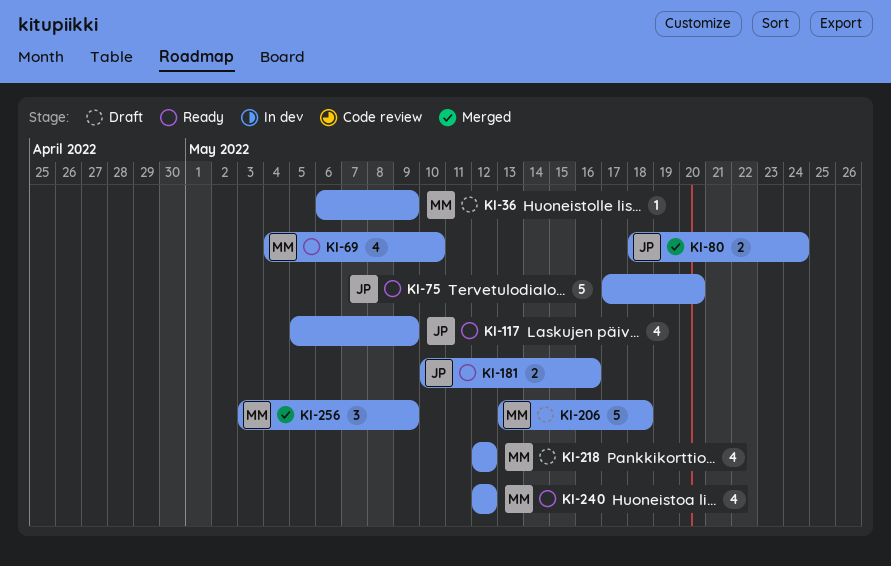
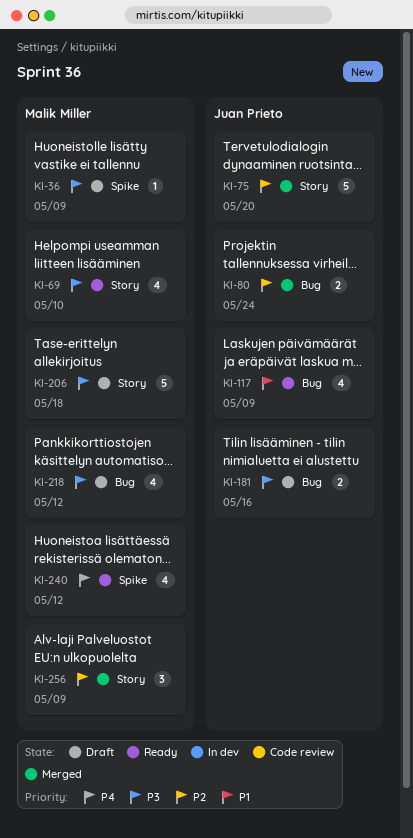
KI-75, status: Ready -> Merged
KI-181, status: Ready -> Draft

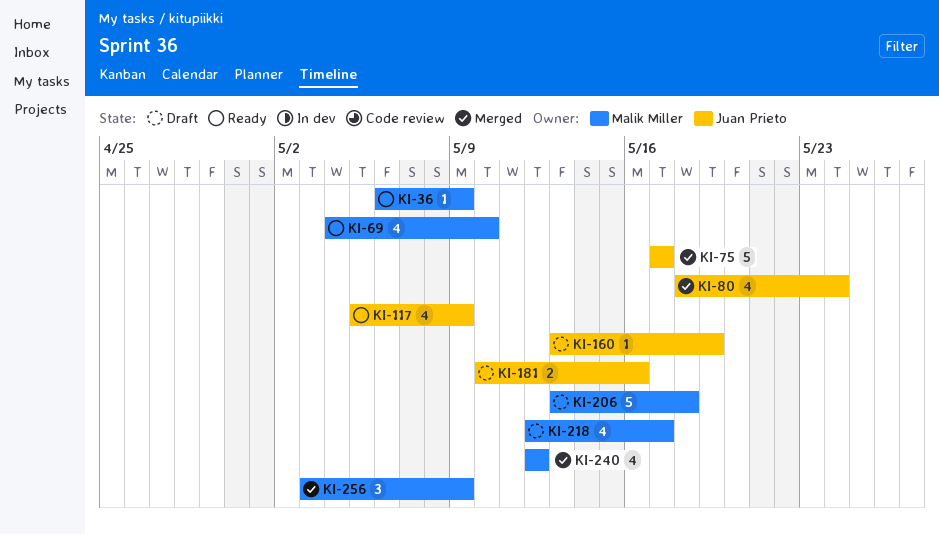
KI-36, status: Draft -> Ready
KI-75, due: May 20 -> May 17
KI-80, estimate: 2 -> 4
KI-160: none -> present
KI-218, due: May 12 -> May 17
KI-240, status: Ready -> Merged

